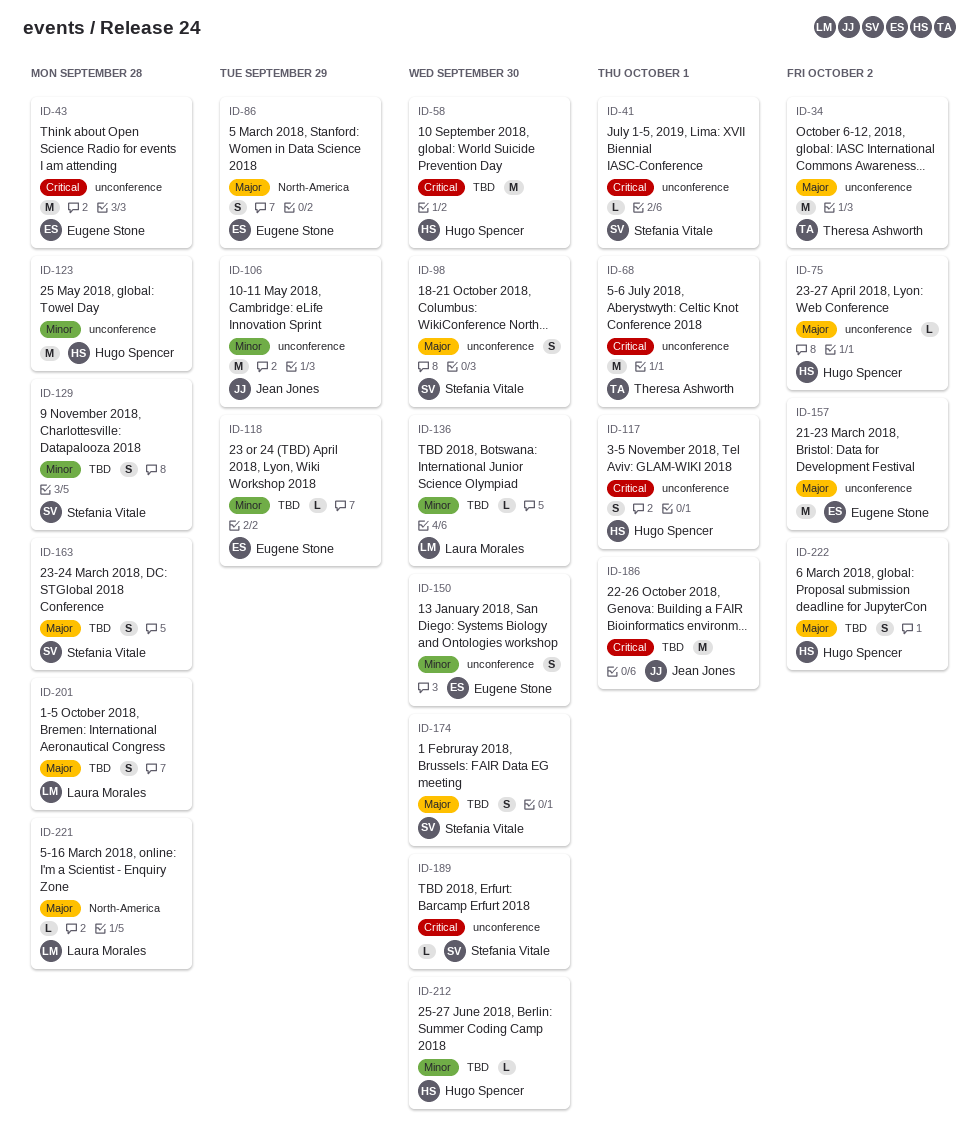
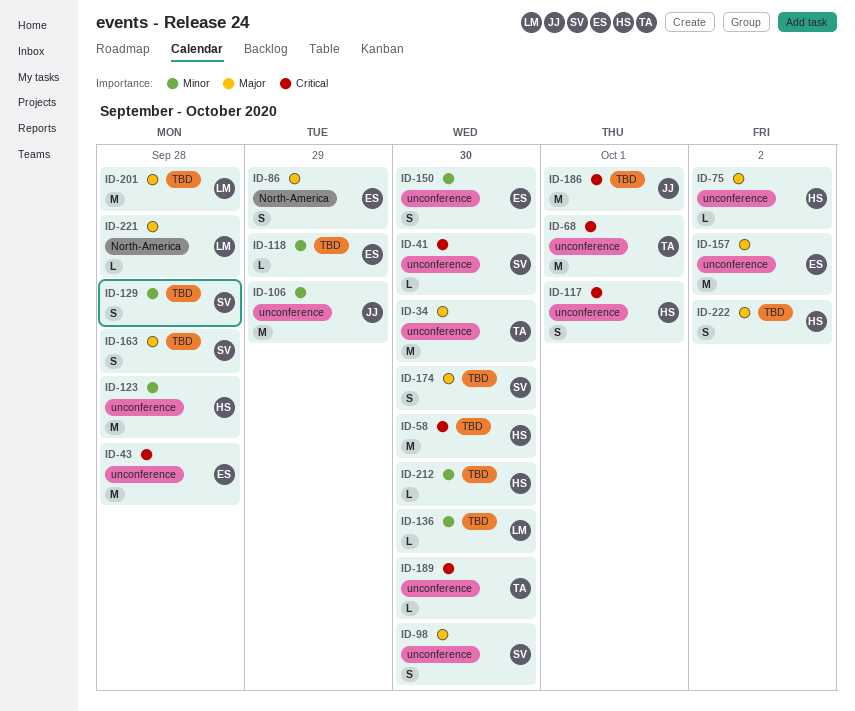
ID-34, due: Oct 2 -> Sep 30
ID-41, due: Oct 1 -> Sep 30
ID-189, owner: Stefania Vitale -> Theresa Ashworth
ID-201, estimate: S -> M

